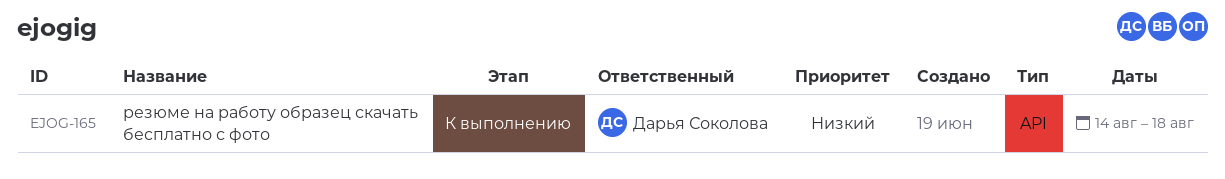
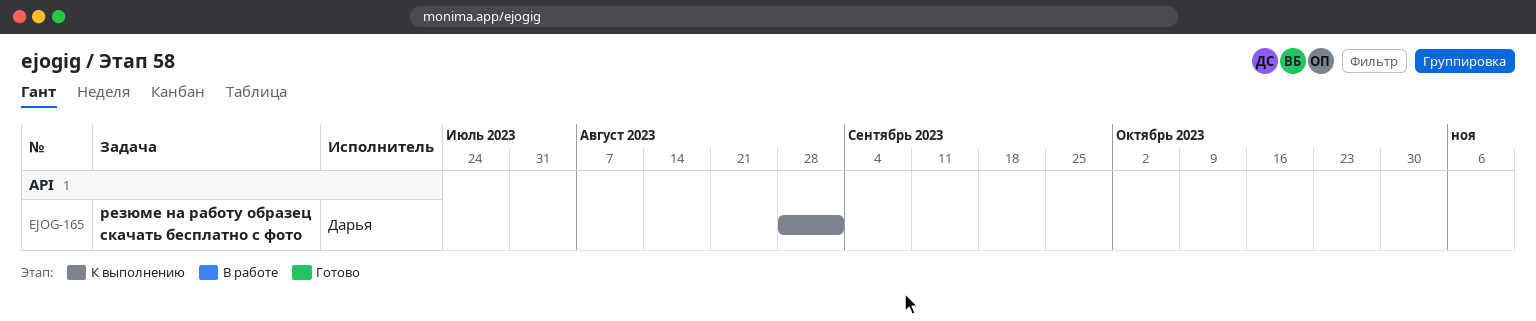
EJOG-165, start: Aug 14 -> Aug 28
EJOG-165, due: Aug 18 -> Sep 1

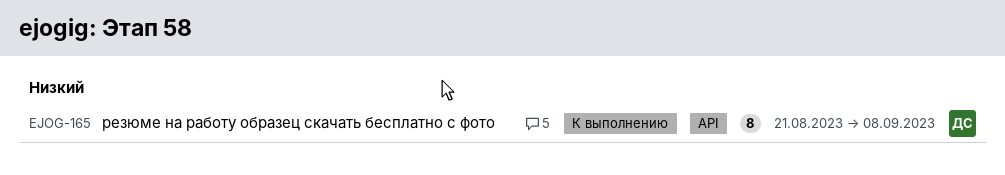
EJOG-165, start: Aug 28 -> Aug 21
EJOG-165, due: Sep 1 -> Sep 8

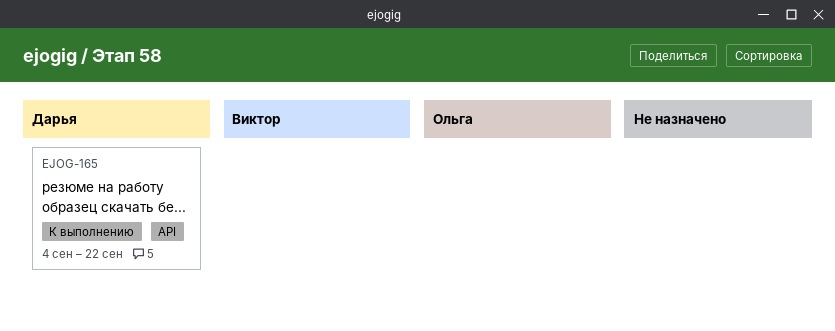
EJOG-165, start: Aug 21 -> Sep 4
EJOG-165, due: Sep 8 -> Sep 22

